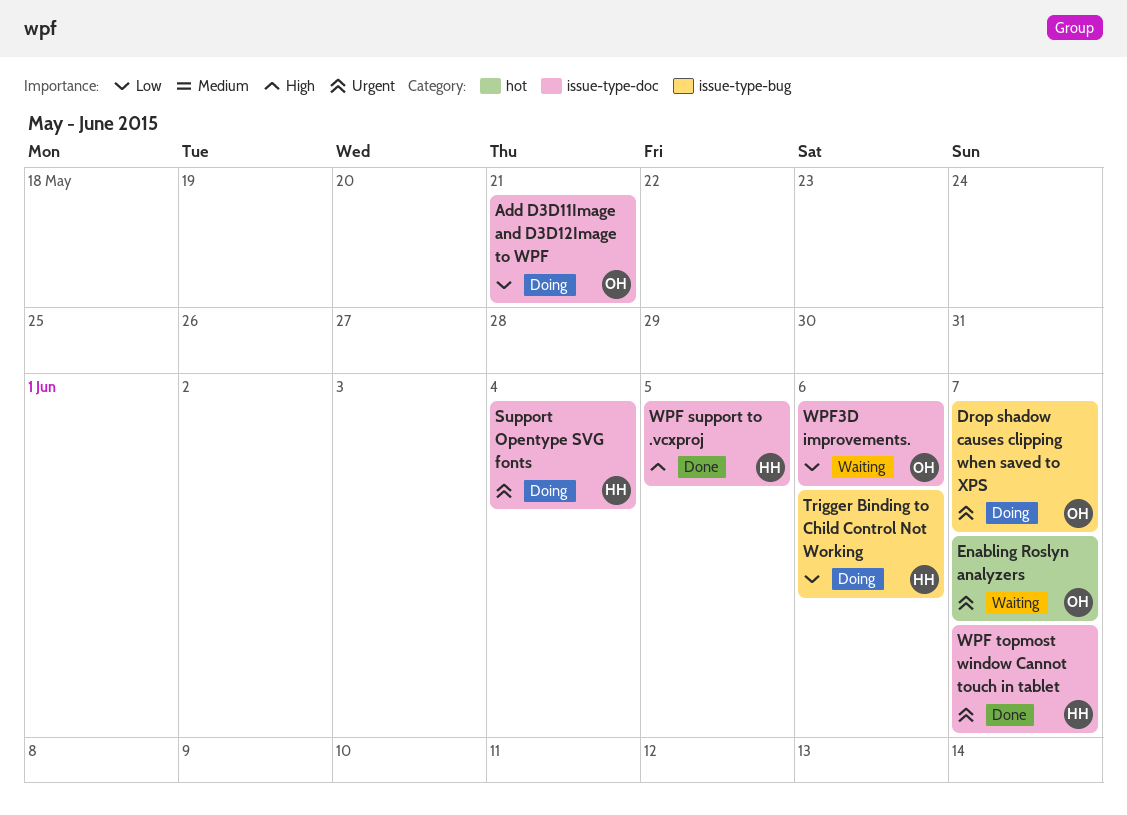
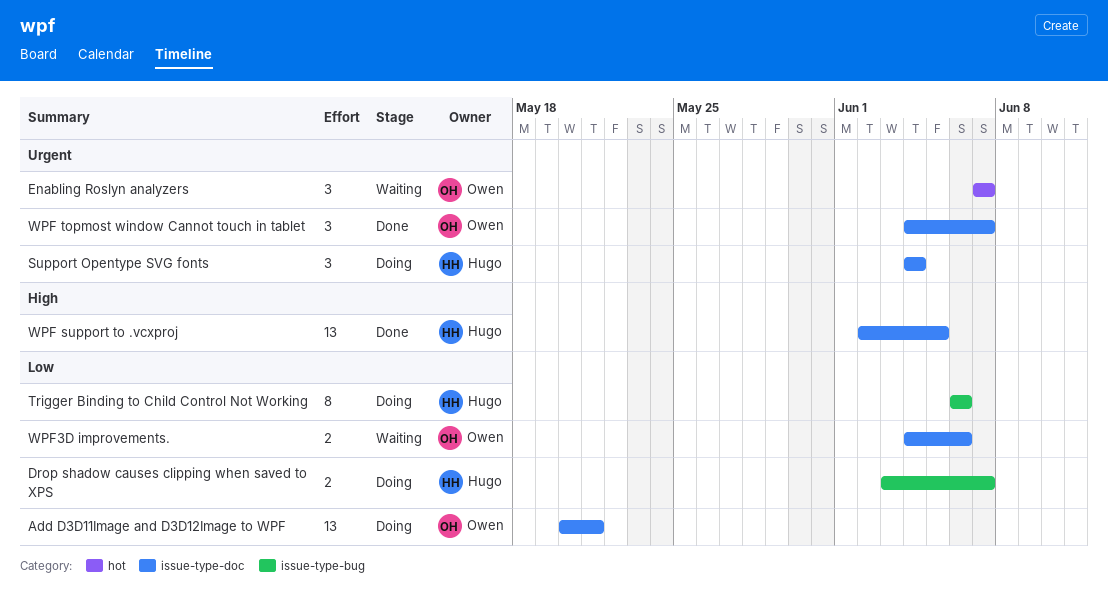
Drop shadow causes clipping when saved to XPS, owner: Owen -> Hugo
Drop shadow causes clipping when saved to XPS, priority: Urgent -> Low
WPF topmost window Cannot touch in tablet, owner: Hugo -> Owen

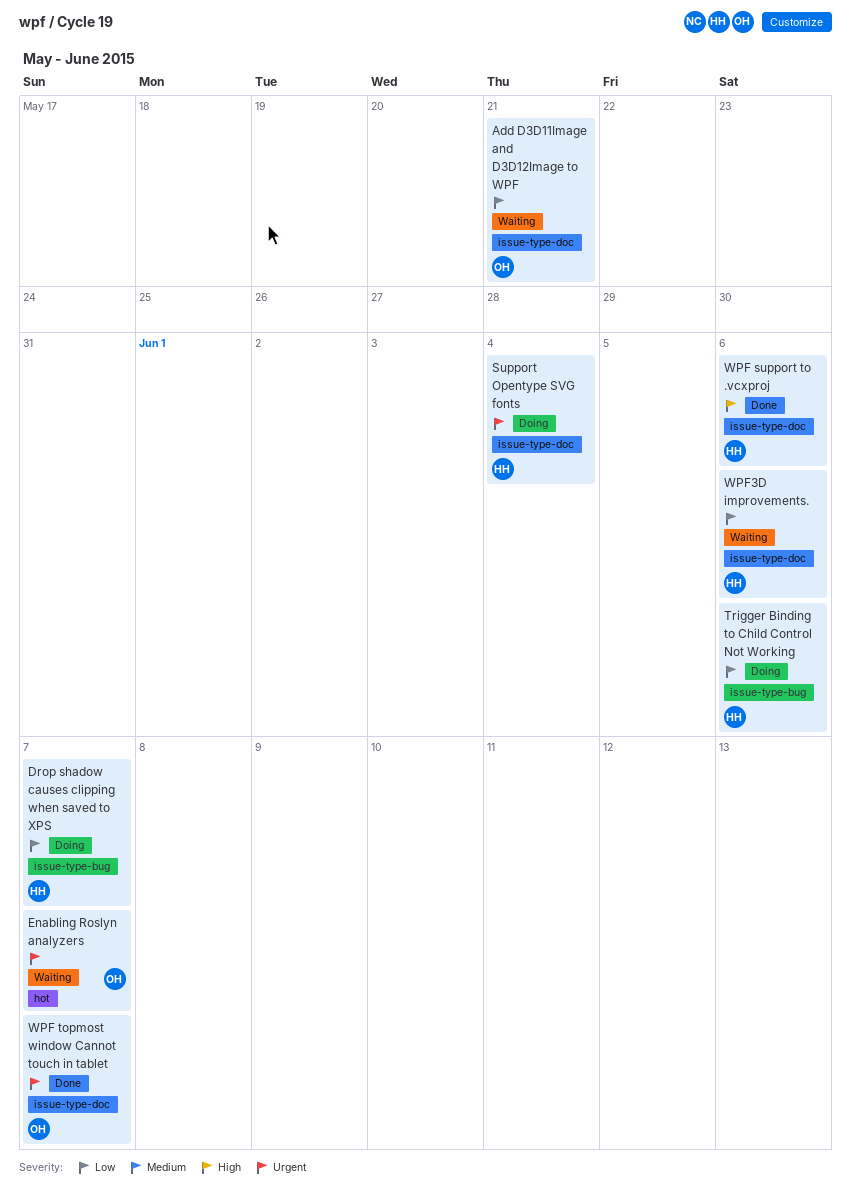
Add D3D11Image and D3D12Image to WPF, status: Doing -> Waiting
WPF support to .vcxproj, due: Jun 5 -> Jun 6
WPF3D improvements., owner: Owen -> Hugo

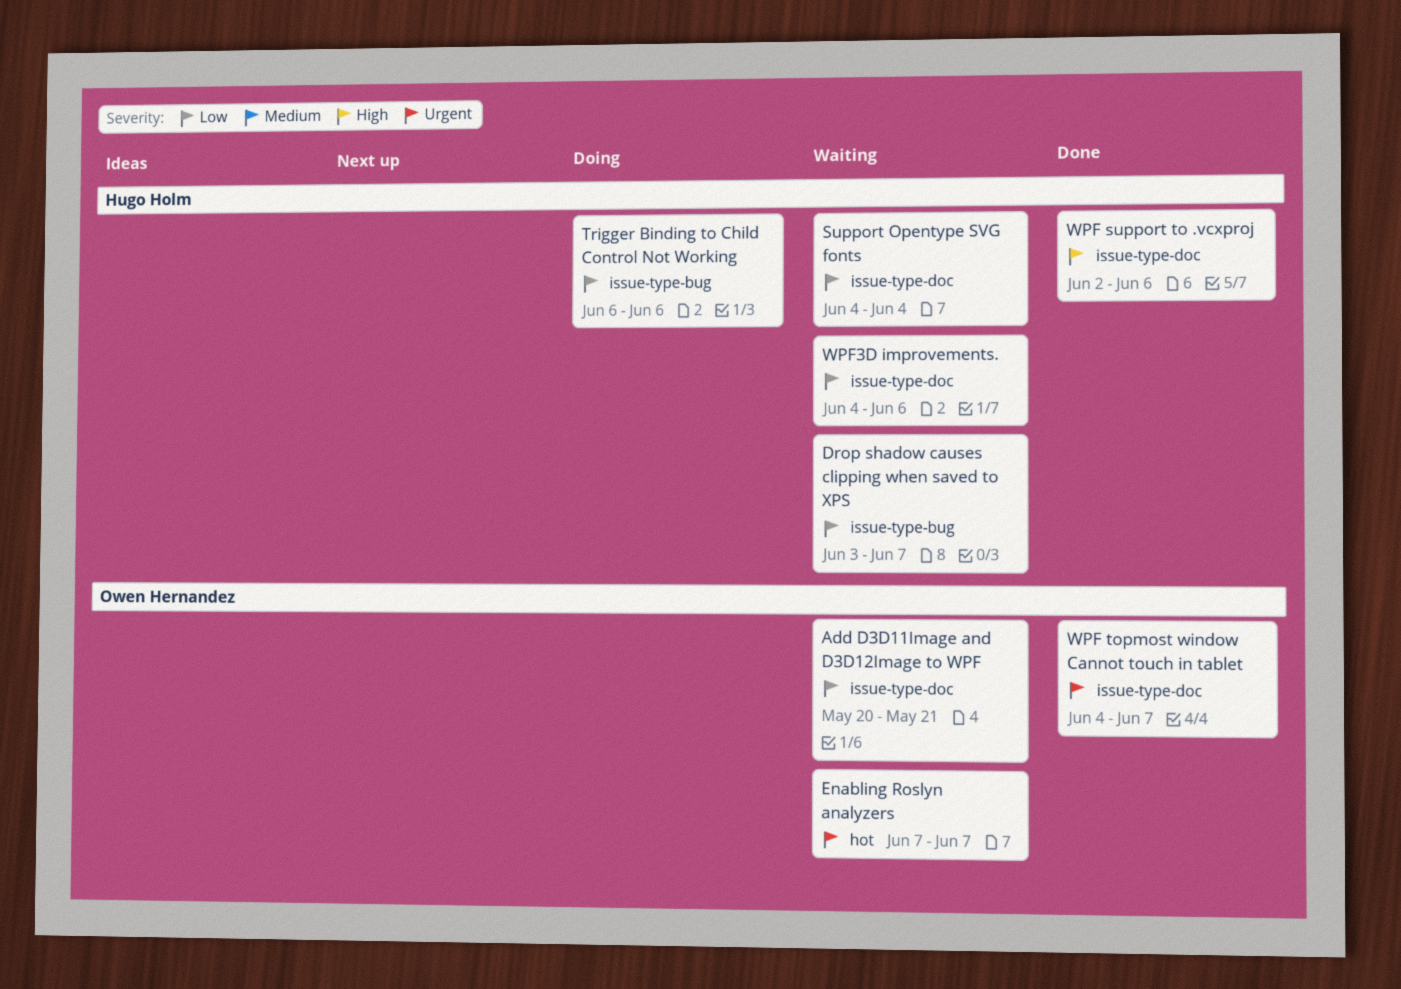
Drop shadow causes clipping when saved to XPS, status: Doing -> Waiting
Support Opentype SVG fonts, status: Doing -> Waiting
Support Opentype SVG fonts, priority: Urgent -> Low

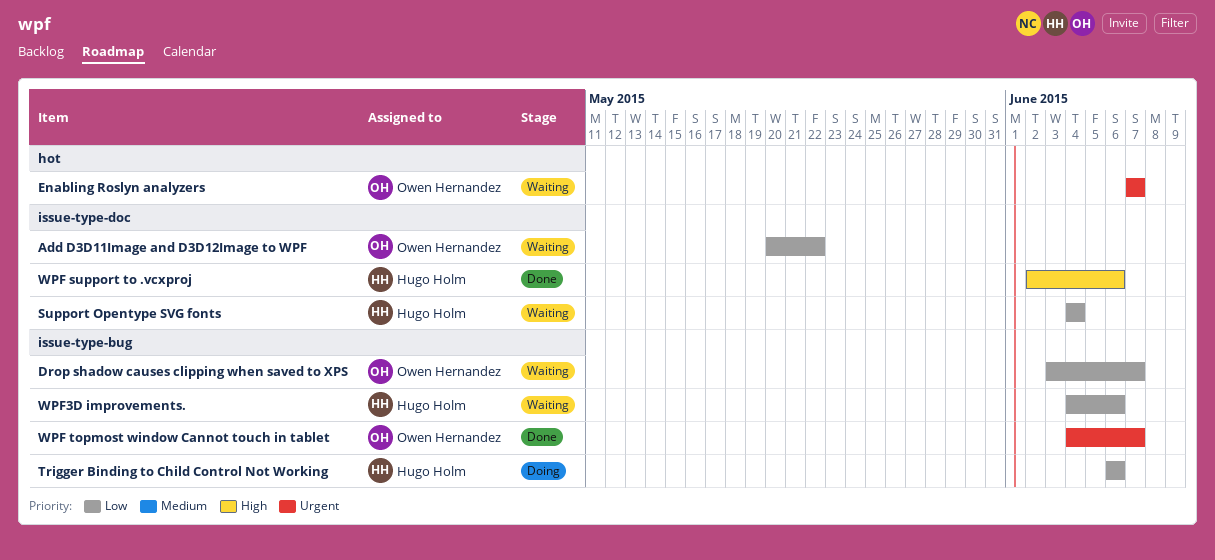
Add D3D11Image and D3D12Image to WPF, due: May 21 -> May 22
Drop shadow causes clipping when saved to XPS, owner: Hugo Holm -> Owen Hernandez
WPF topmost window Cannot touch in tablet, label: issue-type-doc -> issue-type-bug
WPF3D improvements., label: issue-type-doc -> issue-type-bug

